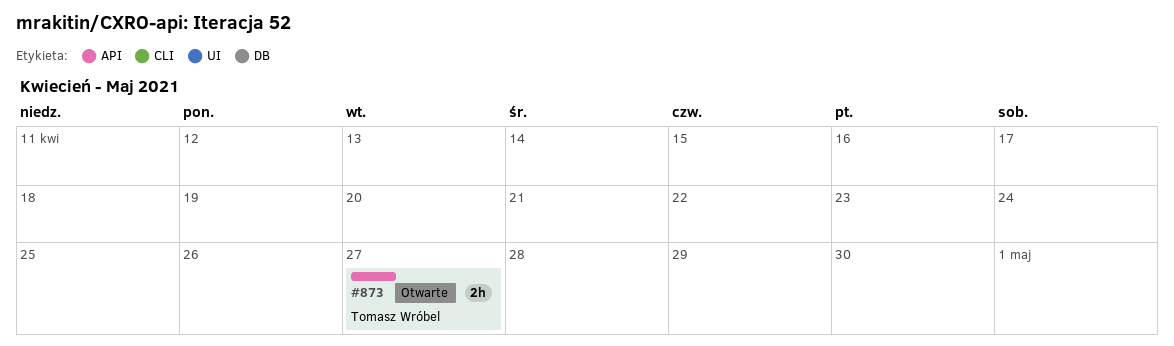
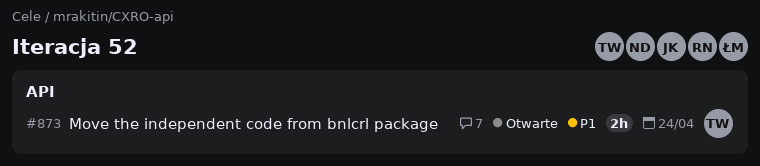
#873, due: Apr 27 -> Apr 24

